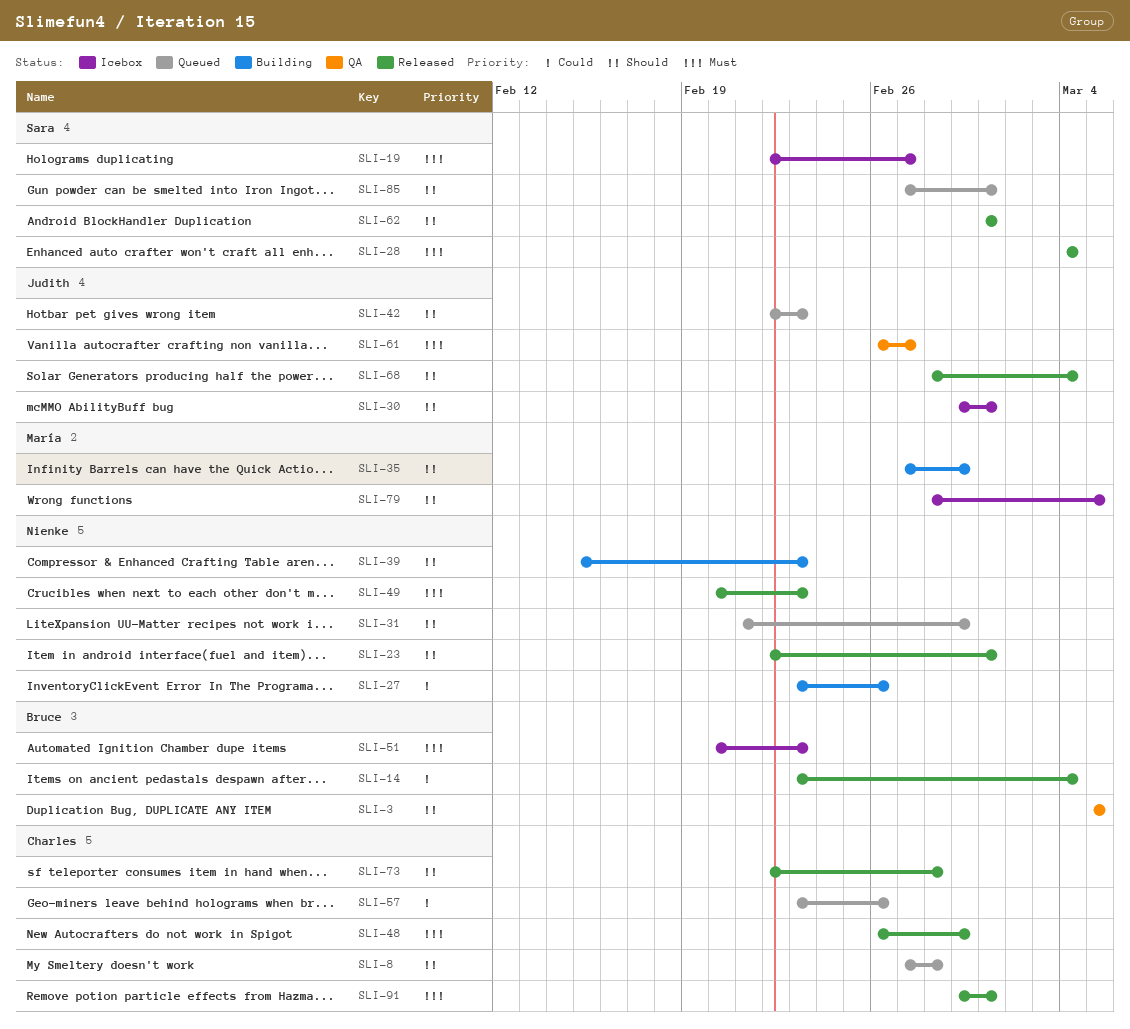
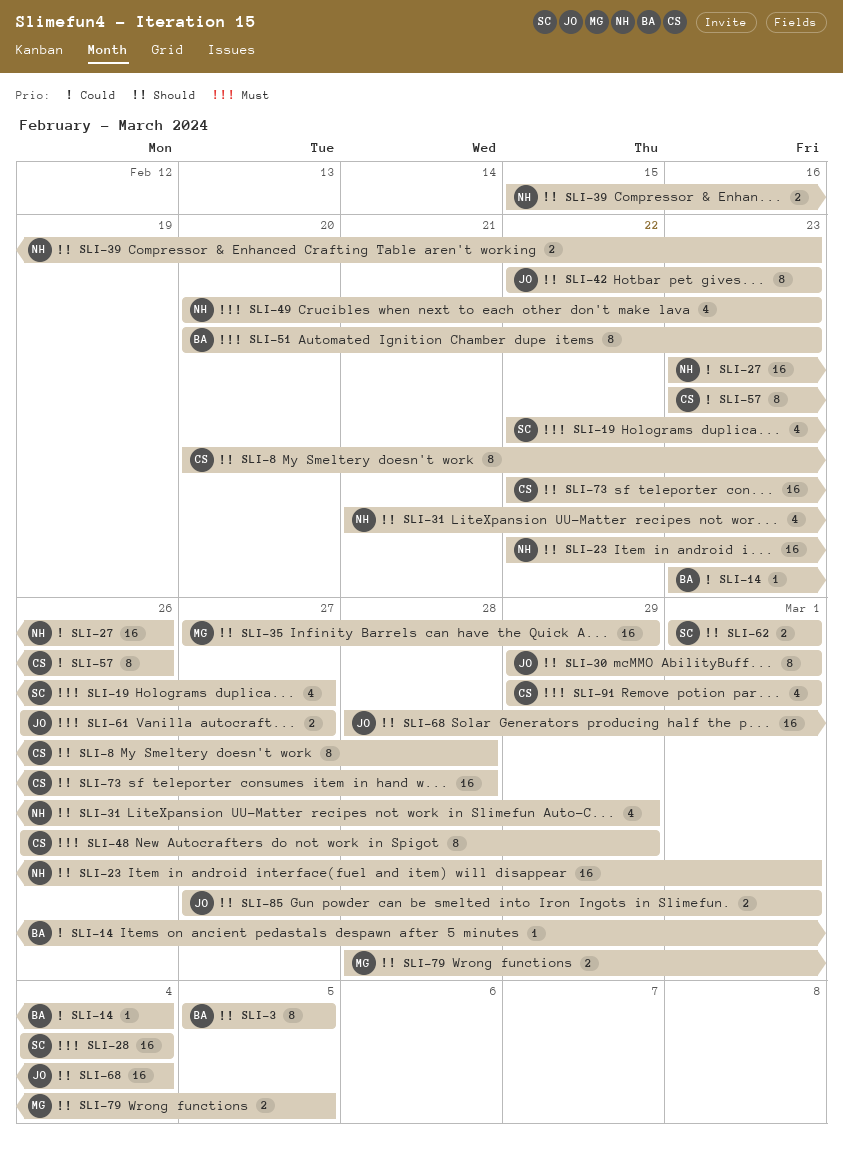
SLI-8, start: Feb 27 -> Feb 20
SLI-85, owner: Sara -> Judith

